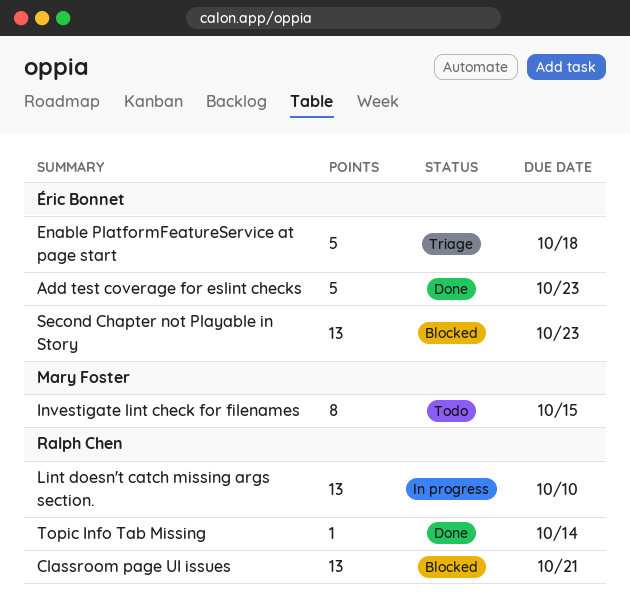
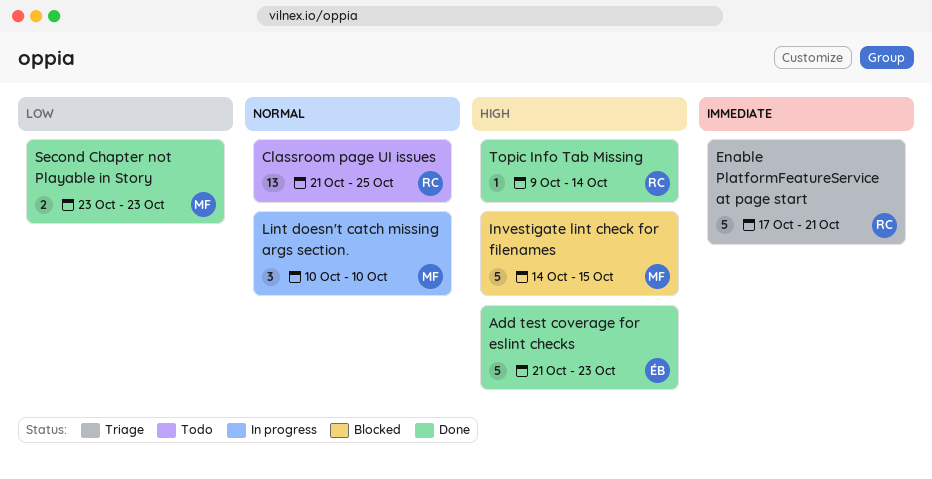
Classroom page UI issues, status: Blocked -> Todo
Classroom page UI issues, due: Oct 21 -> Oct 25
Enable PlatformFeatureService at page start, owner: Éric Bonnet -> Ralph Chen
Enable PlatformFeatureService at page start, due: Oct 18 -> Oct 21
Investigate lint check for filenames, status: Todo -> Blocked
Investigate lint check for filenames, estimate: 8 -> 5
Lint doesn't catch missing args section., owner: Ralph Chen -> Mary Foster
Lint doesn't catch missing args section., estimate: 13 -> 3
Second Chapter not Playable in Story, status: Blocked -> Done
Second Chapter not Playable in Story, owner: Éric Bonnet -> Mary Foster
Second Chapter not Playable in Story, estimate: 13 -> 2

